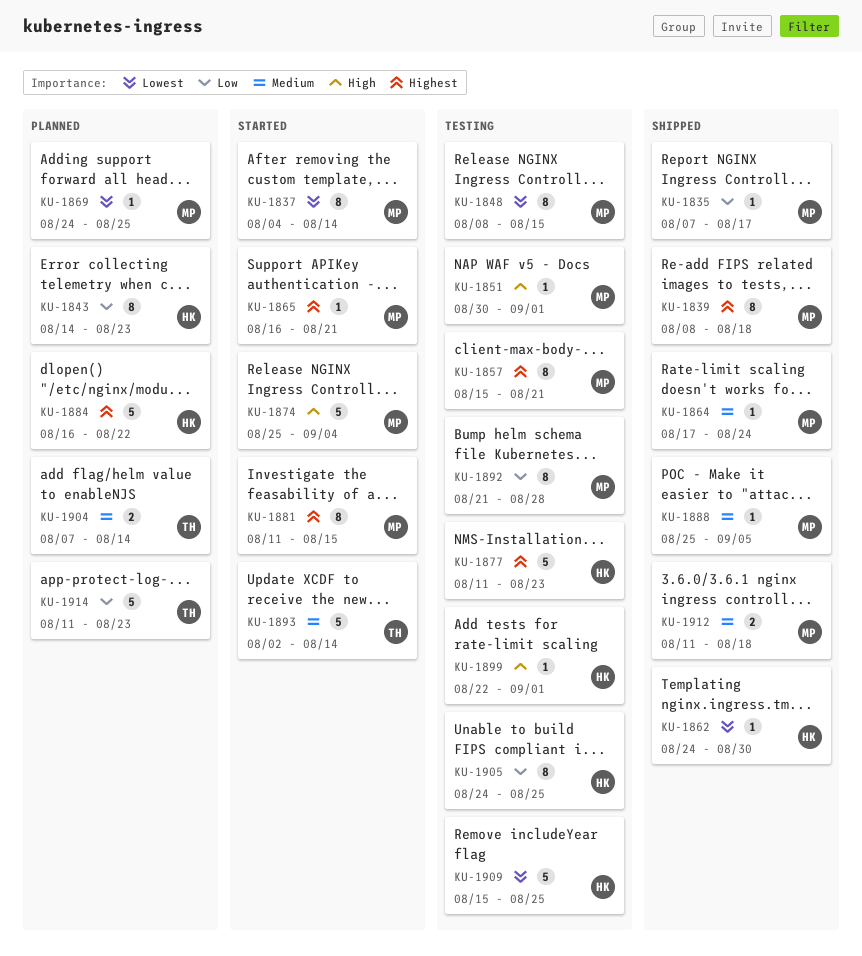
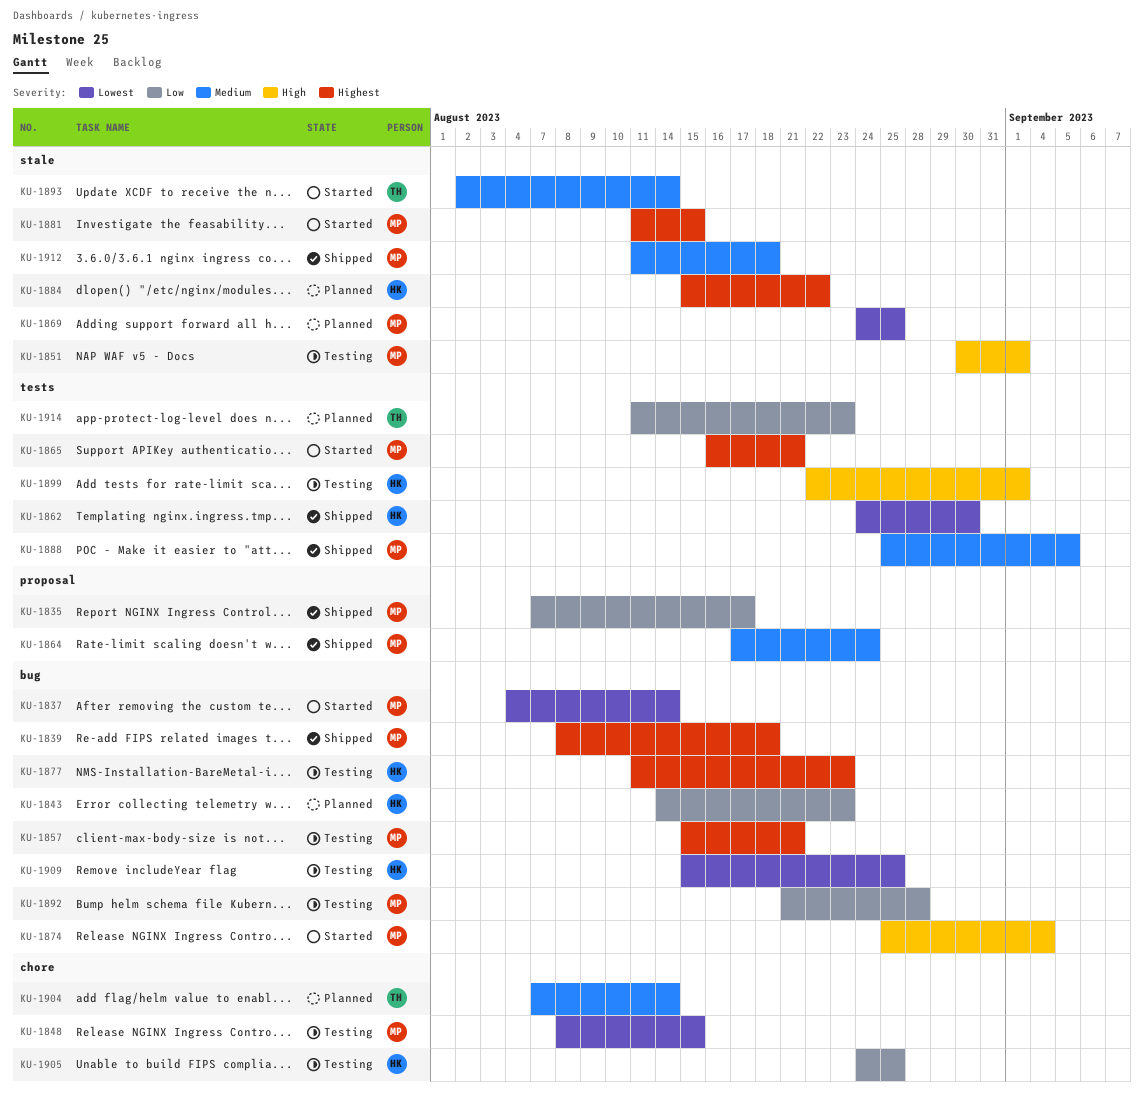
KU-1884, start: Aug 16 -> Aug 15

